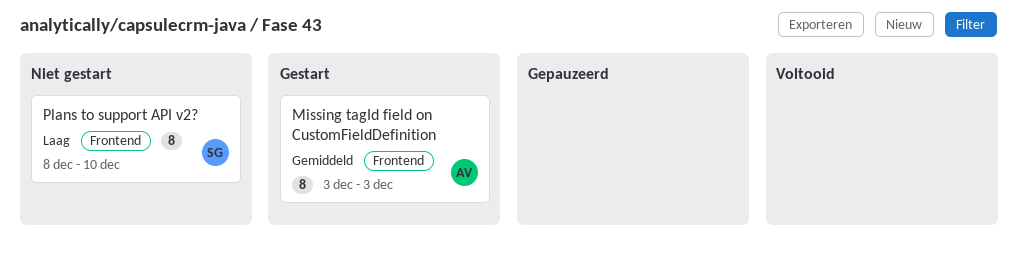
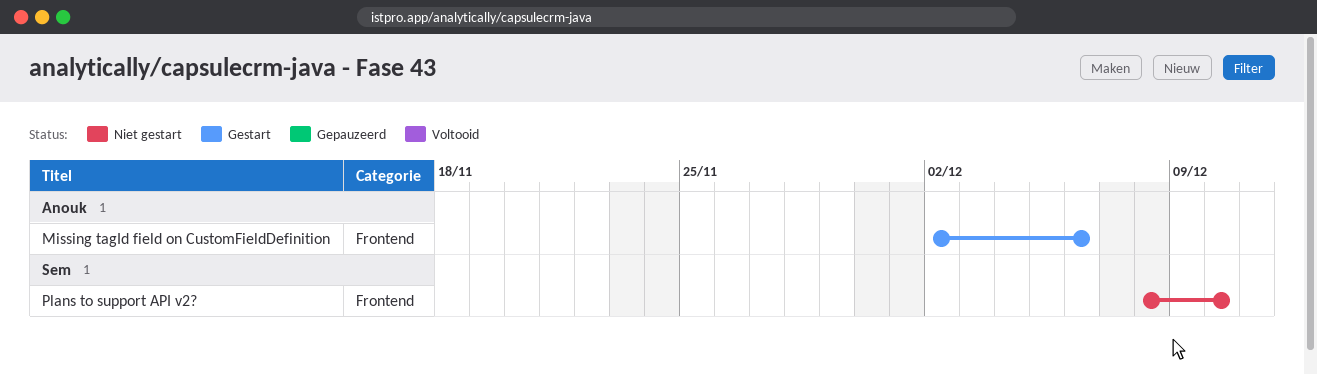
Missing tagId field on CustomFieldDefinition, start: Dec 3 -> Dec 2
Missing tagId field on CustomFieldDefinition, due: Dec 3 -> Dec 6

